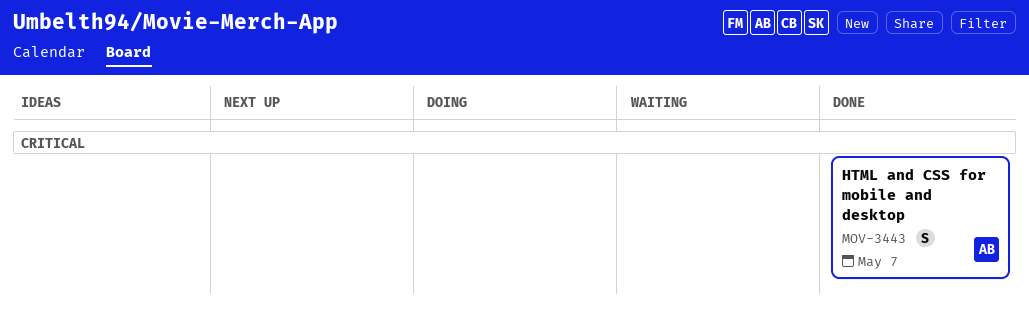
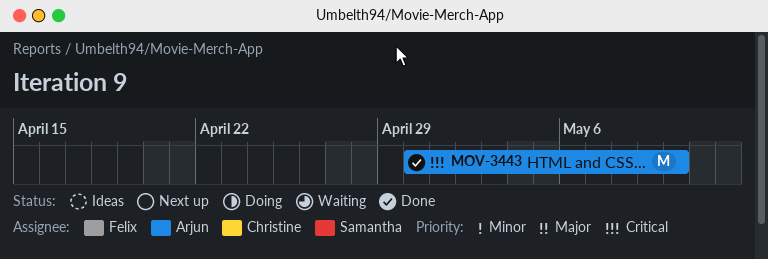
MOV-3443, estimate: S -> M
MOV-3443, due: May 7 -> May 10

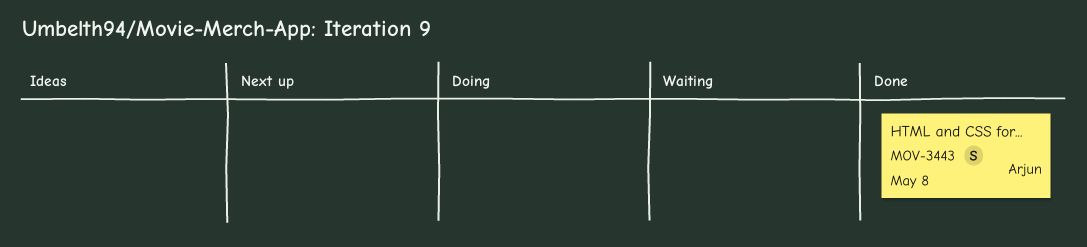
MOV-3443, estimate: M -> S
MOV-3443, due: May 10 -> May 8

